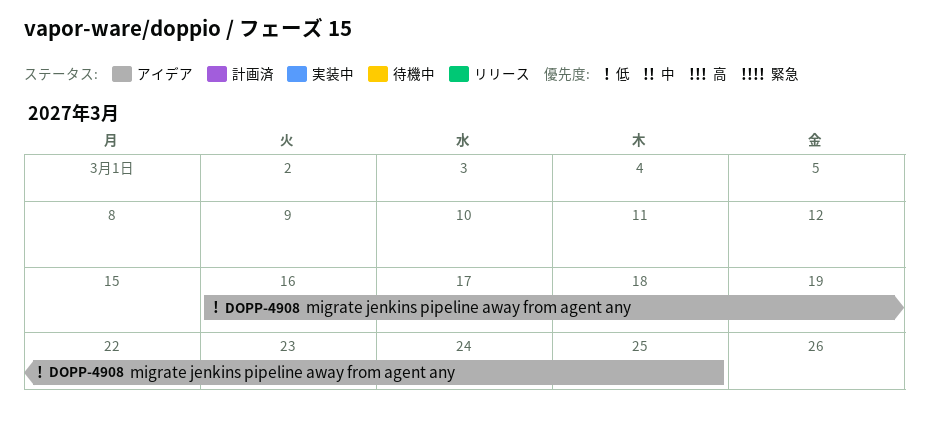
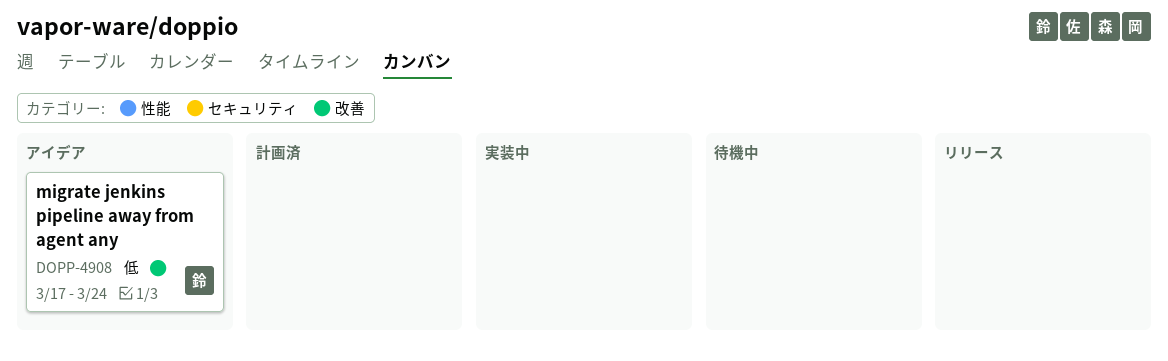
DOPP-4908, start: Mar 16 -> Mar 17
DOPP-4908, due: Mar 25 -> Mar 24

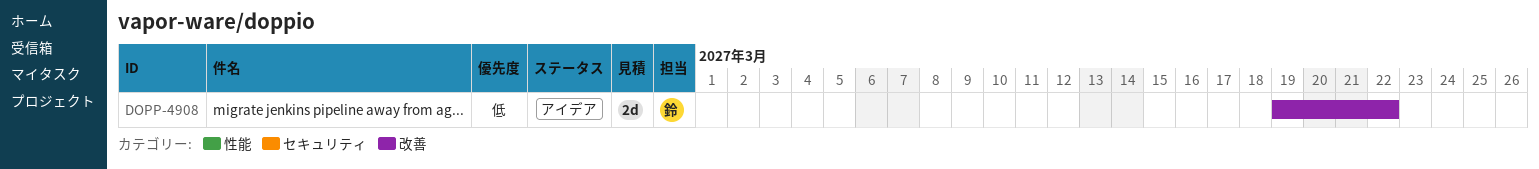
DOPP-4908, start: Mar 17 -> Mar 19
DOPP-4908, due: Mar 24 -> Mar 22

